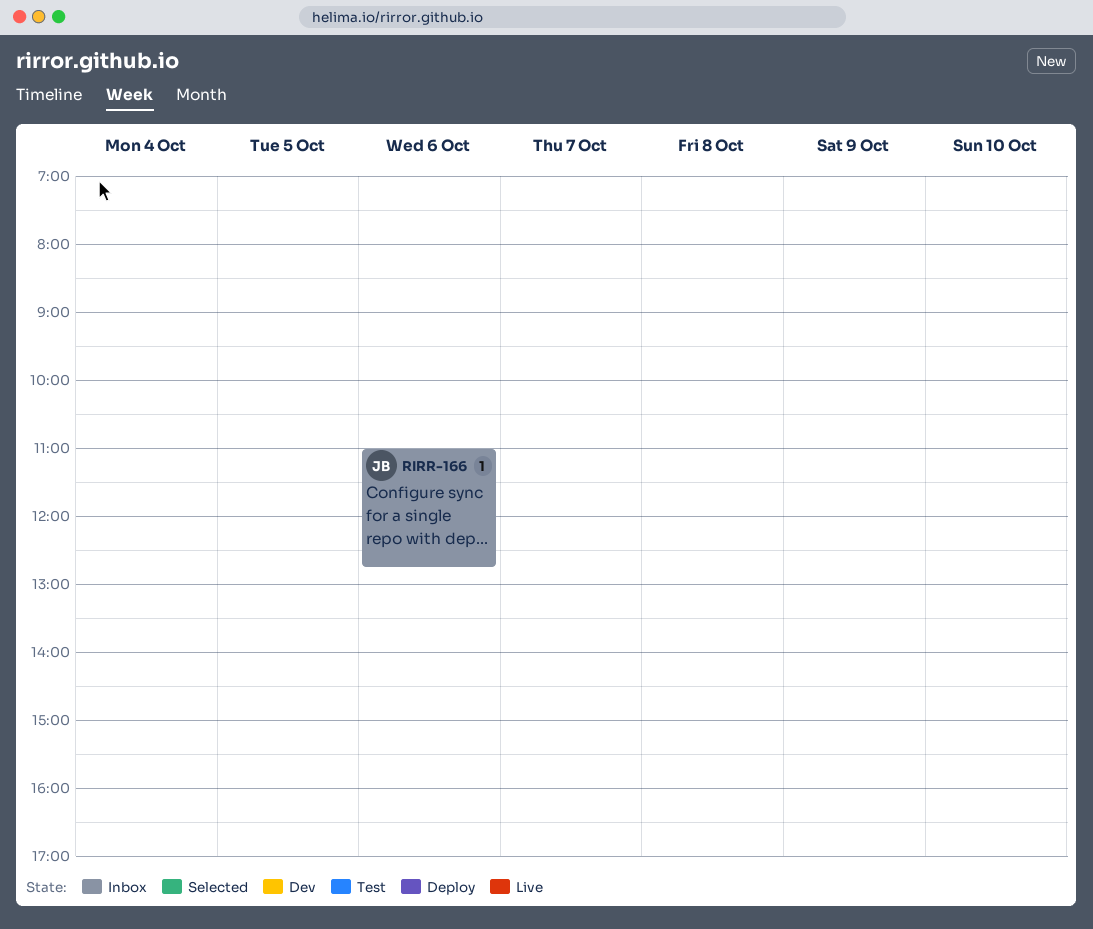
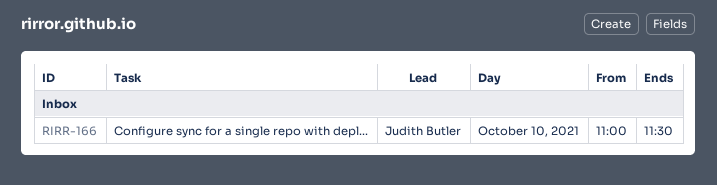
RIRR-166, day: Oct 6 -> Oct 10
RIRR-166, ends: 12:45 -> 11:30

